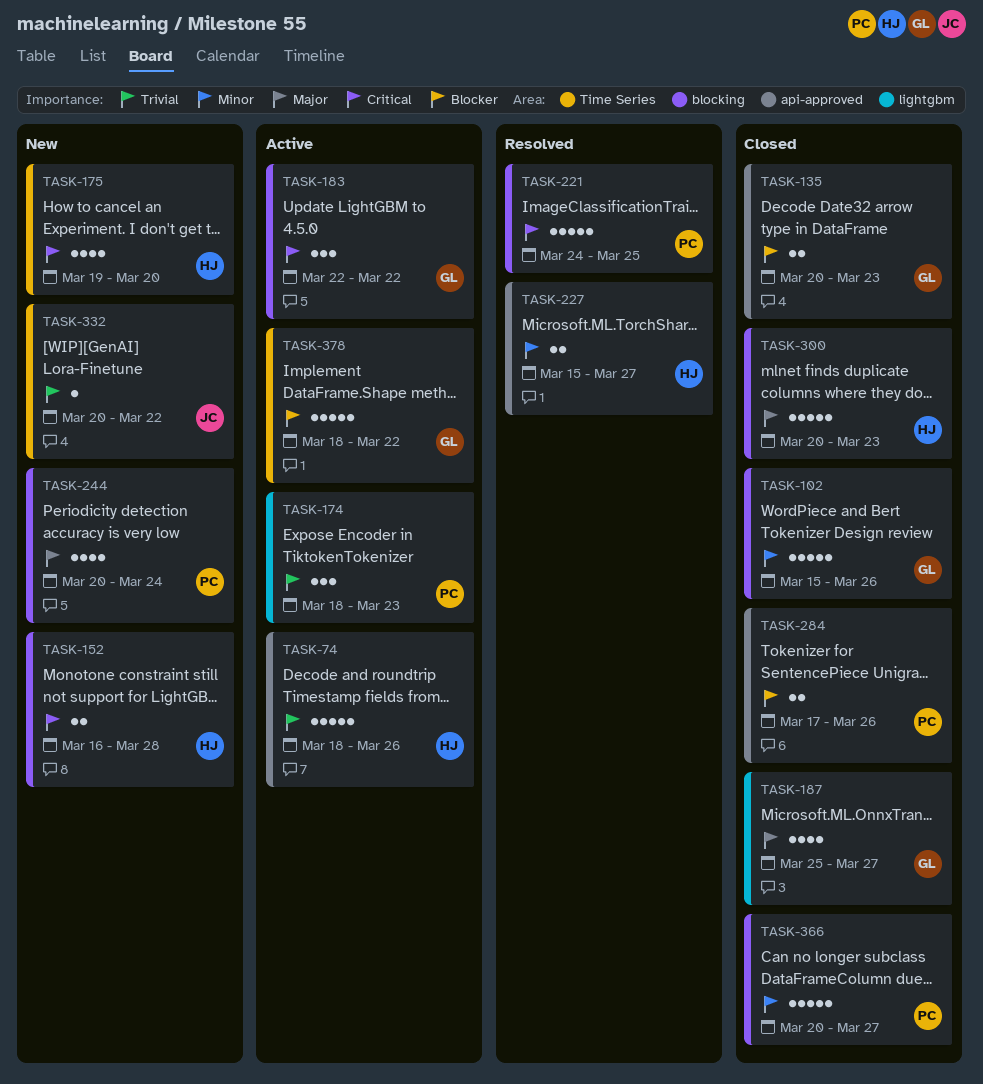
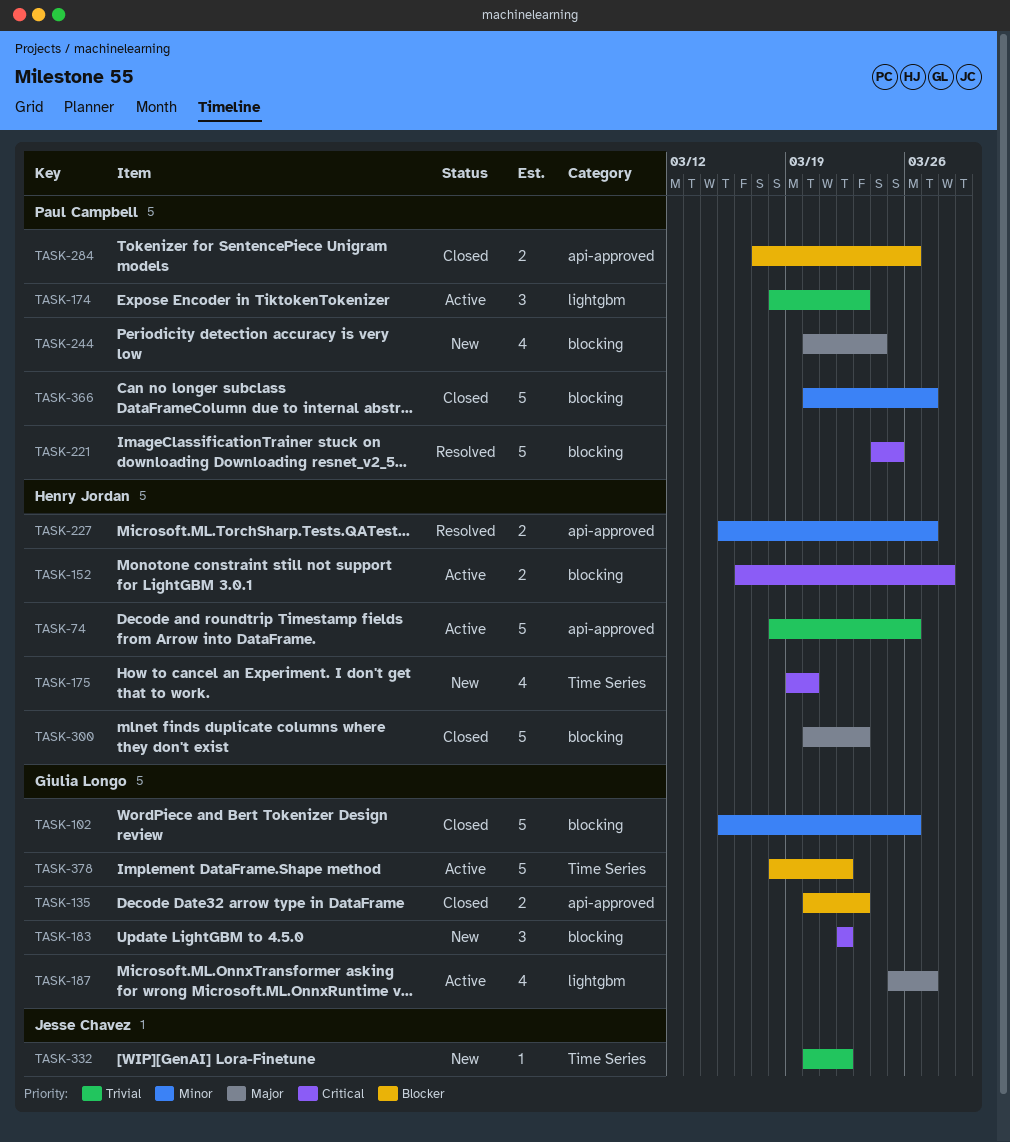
TASK-152, status: New -> Active
TASK-183, status: Active -> New
TASK-187, status: Closed -> Active

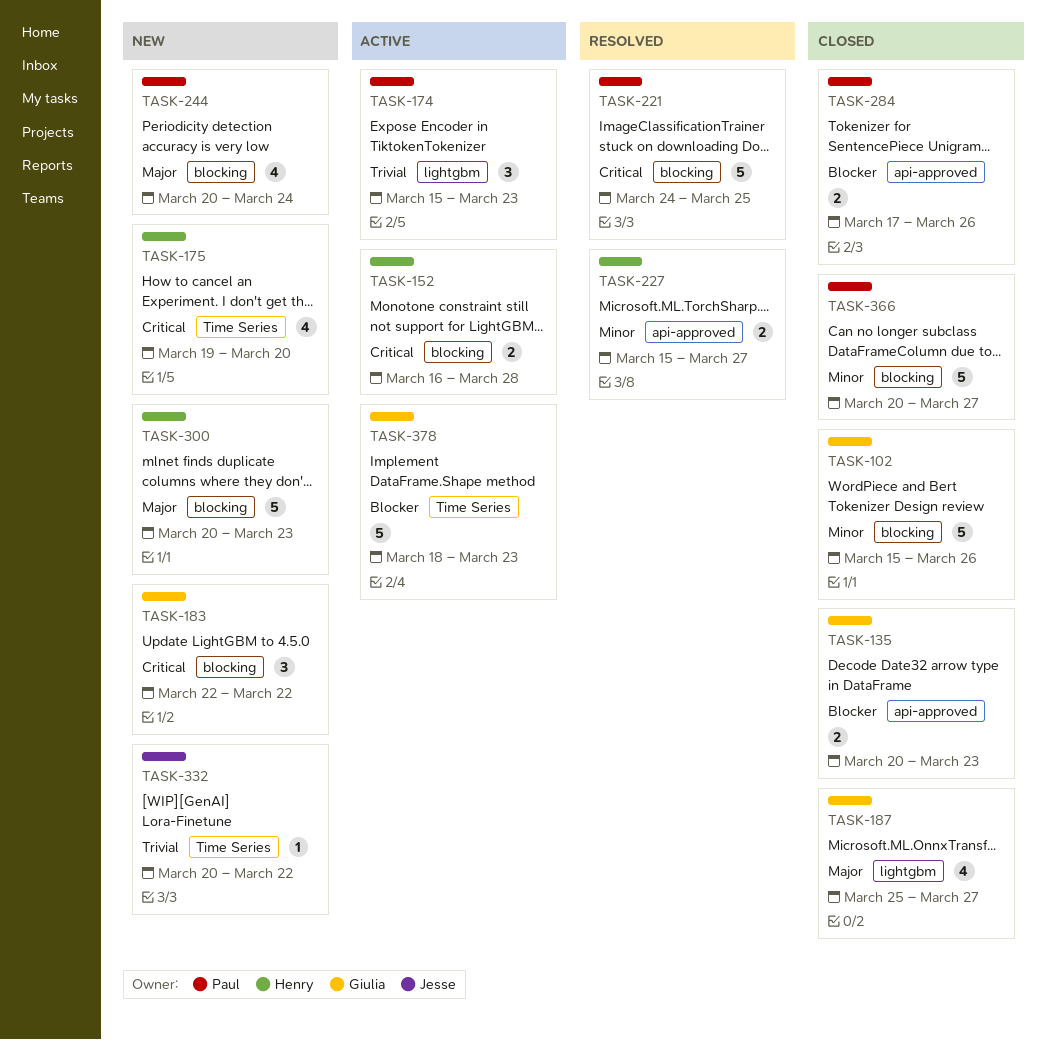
TASK-74: present -> none
TASK-174, start: Mar 18 -> Mar 15
TASK-187, status: Active -> Closed
TASK-300, status: Closed -> New
TASK-378, due: Mar 22 -> Mar 23

